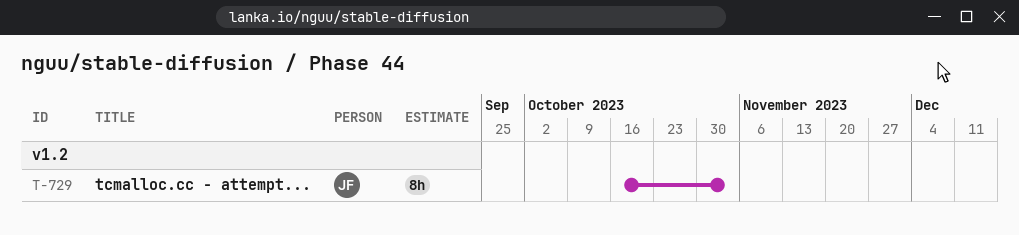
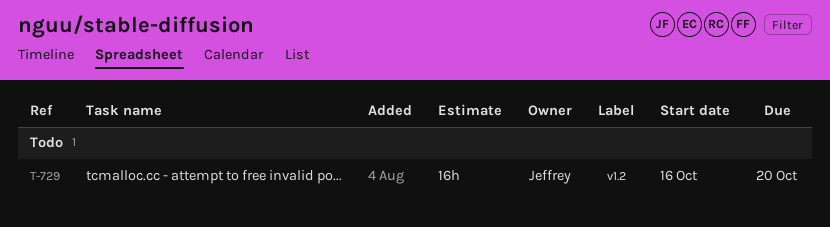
T-729, estimate: 8h -> 16h
T-729, due: Nov 3 -> Oct 20

